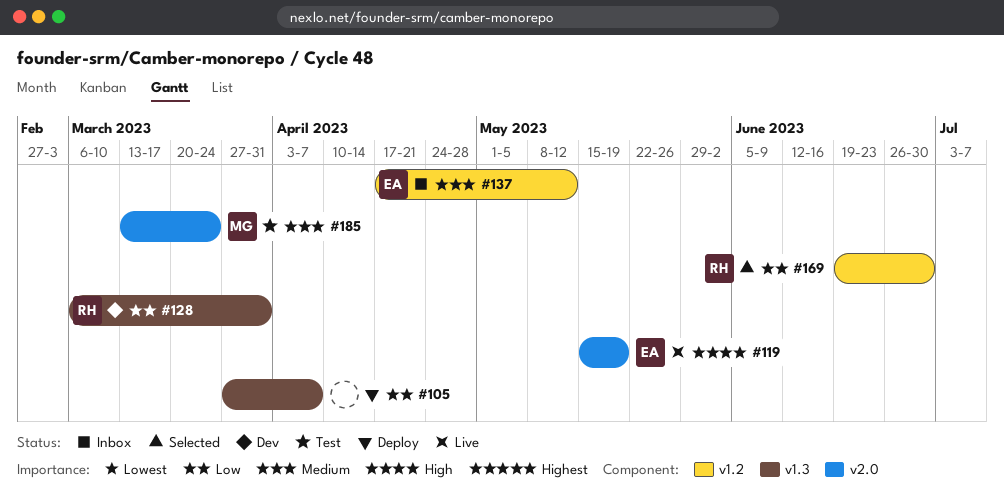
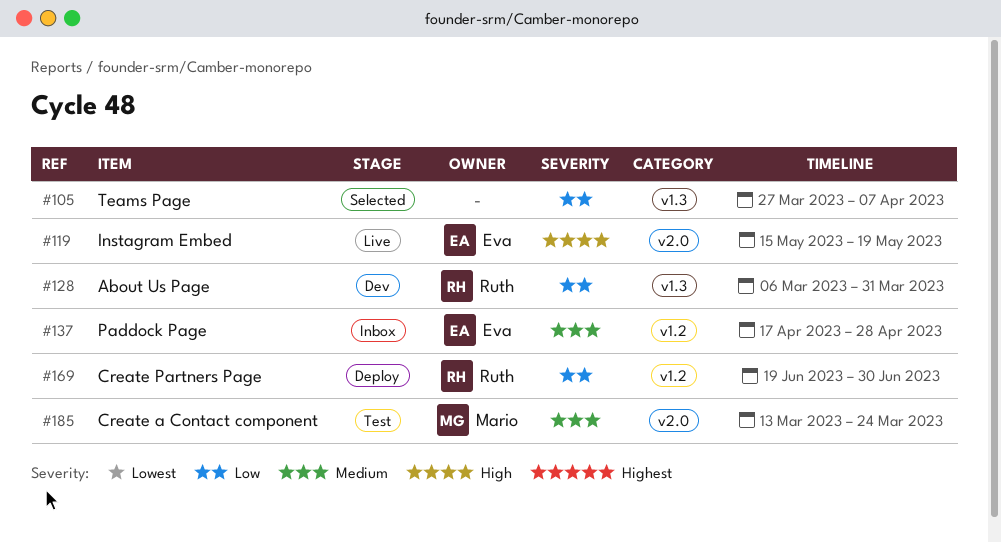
#105, status: Deploy -> Selected
#137, due: May 12 -> Apr 28
#169, status: Selected -> Deploy

